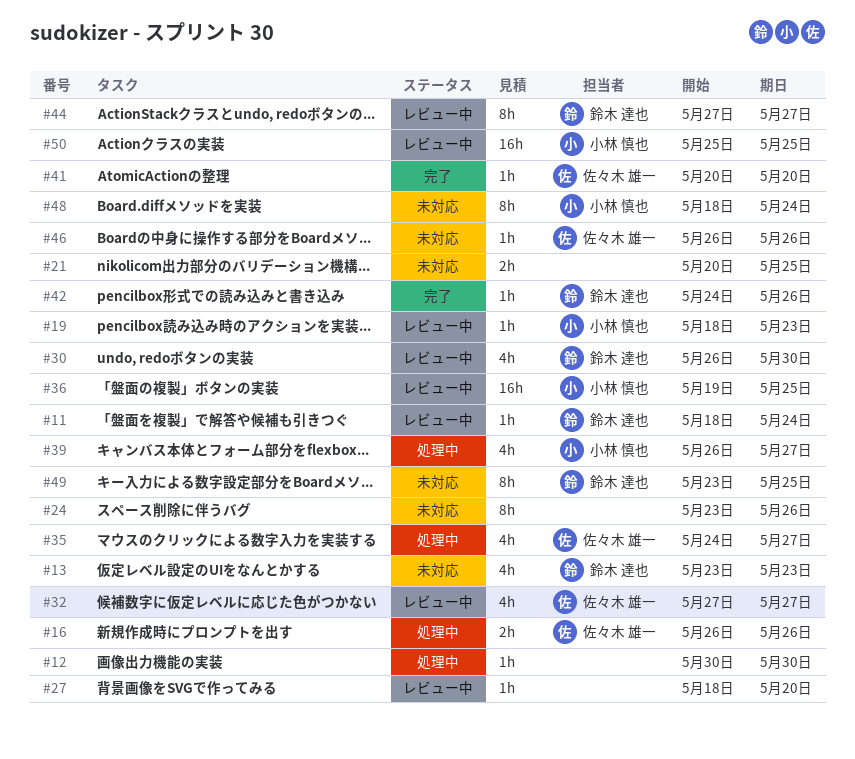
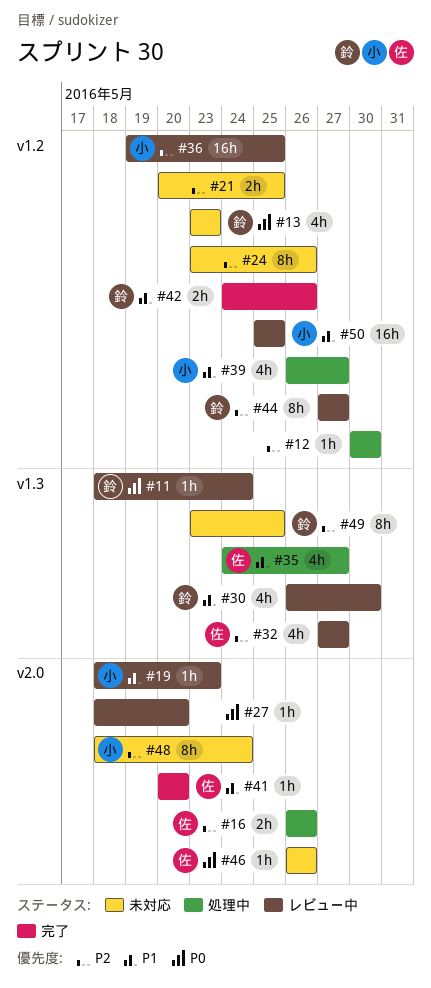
#42, estimate: 1h -> 2h

